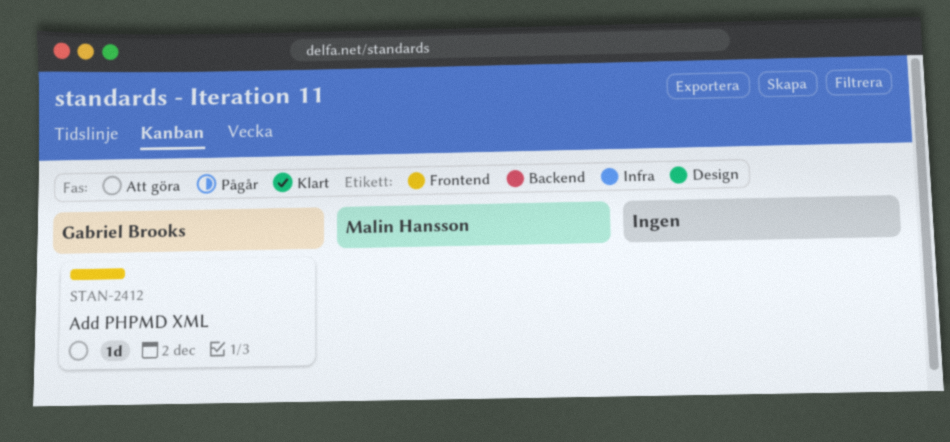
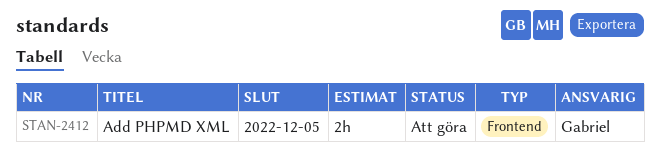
STAN-2412, estimate: 1d -> 2h
STAN-2412, due: Dec 2 -> Dec 5

